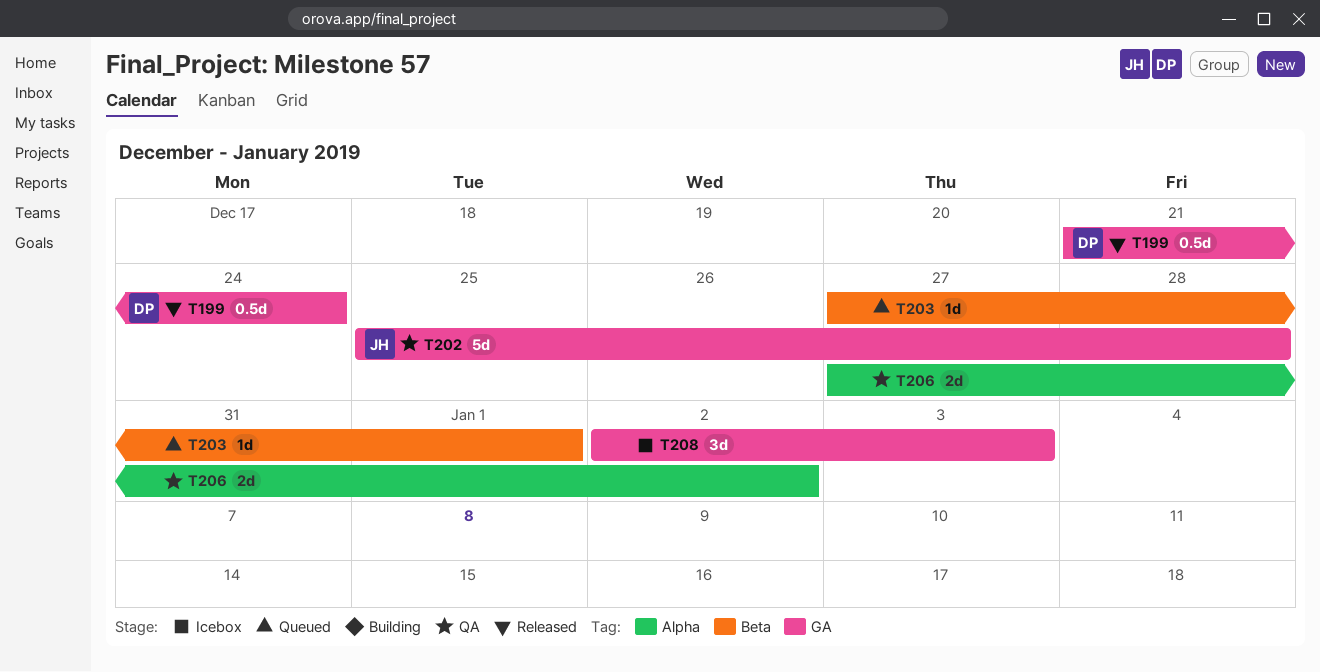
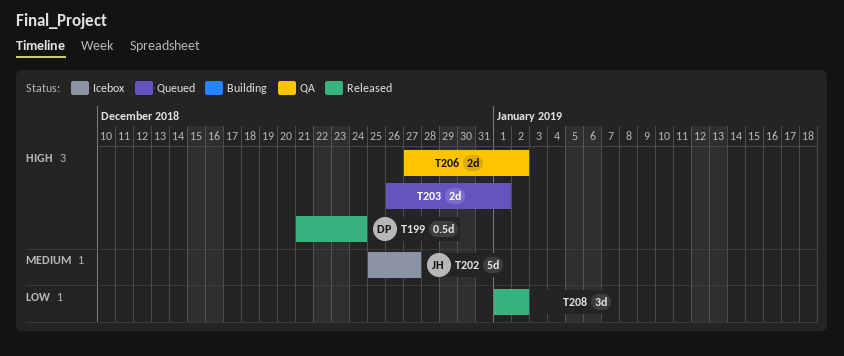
T202, status: QA -> Icebox
T202, due: Dec 28 -> Dec 27
T203, estimate: 1d -> 2d
T203, start: Dec 27 -> Dec 26
T208, status: Icebox -> Released
T208, start: Jan 2 -> Jan 1
T208, due: Jan 3 -> Jan 2

